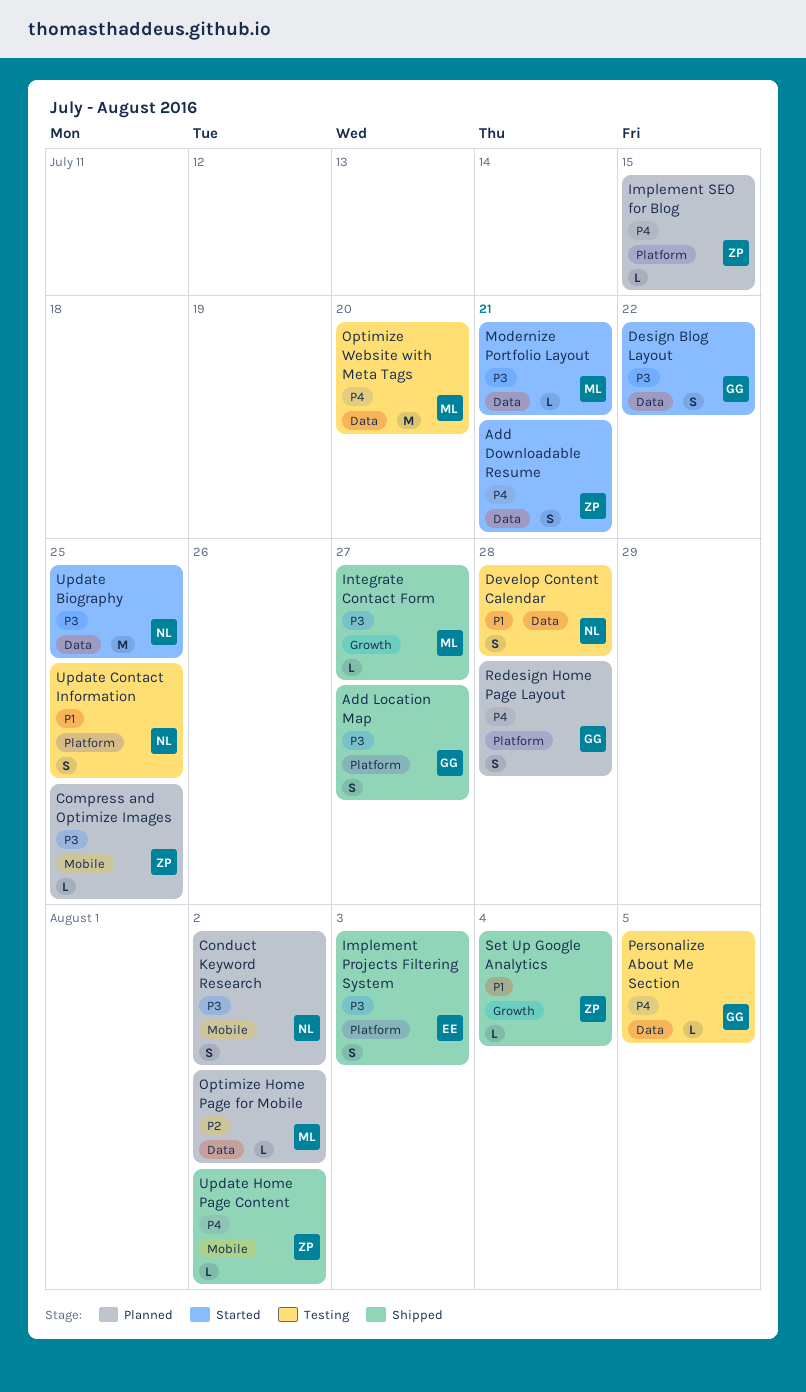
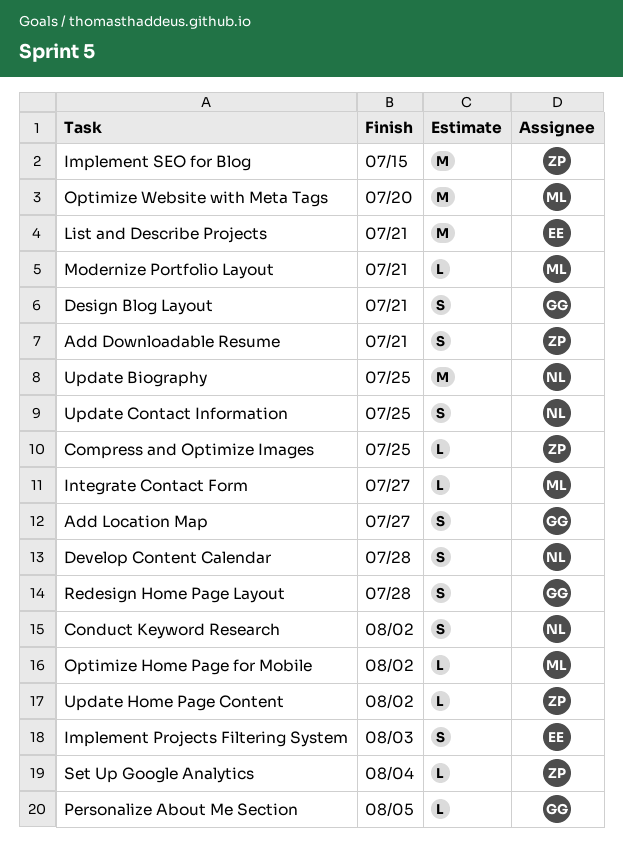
Design Blog Layout, due: Jul 22 -> Jul 21
Implement SEO for Blog, estimate: L -> M
List and Describe Projects: none -> present

